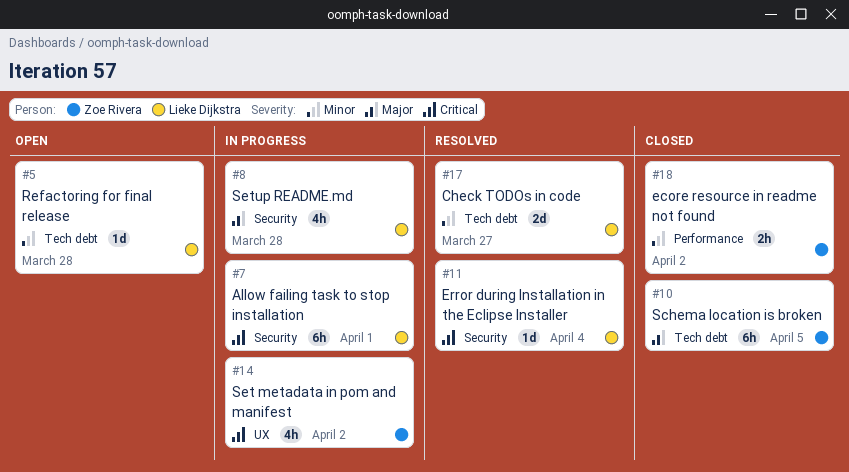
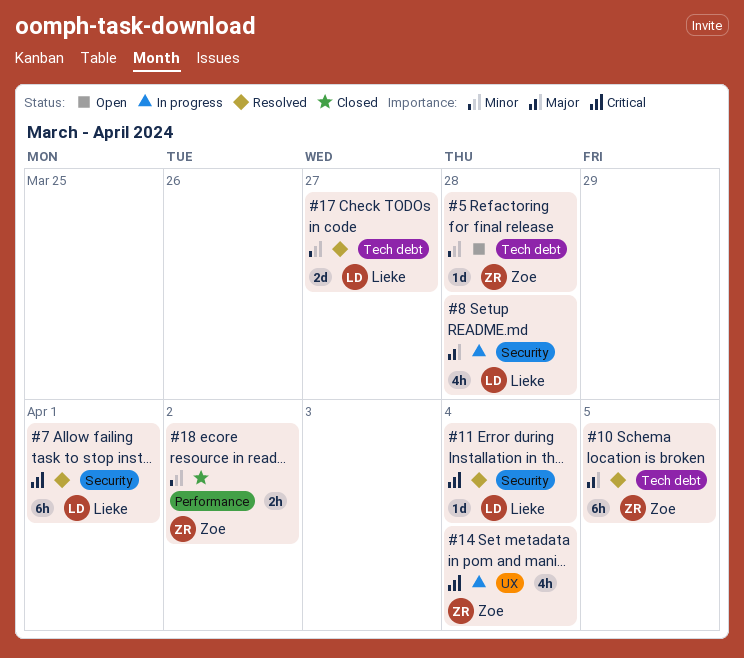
#5, owner: Lieke Dijkstra -> Zoe Rivera
#7, status: In progress -> Resolved
#10, status: Closed -> Resolved
#14, due: Apr 2 -> Apr 4

